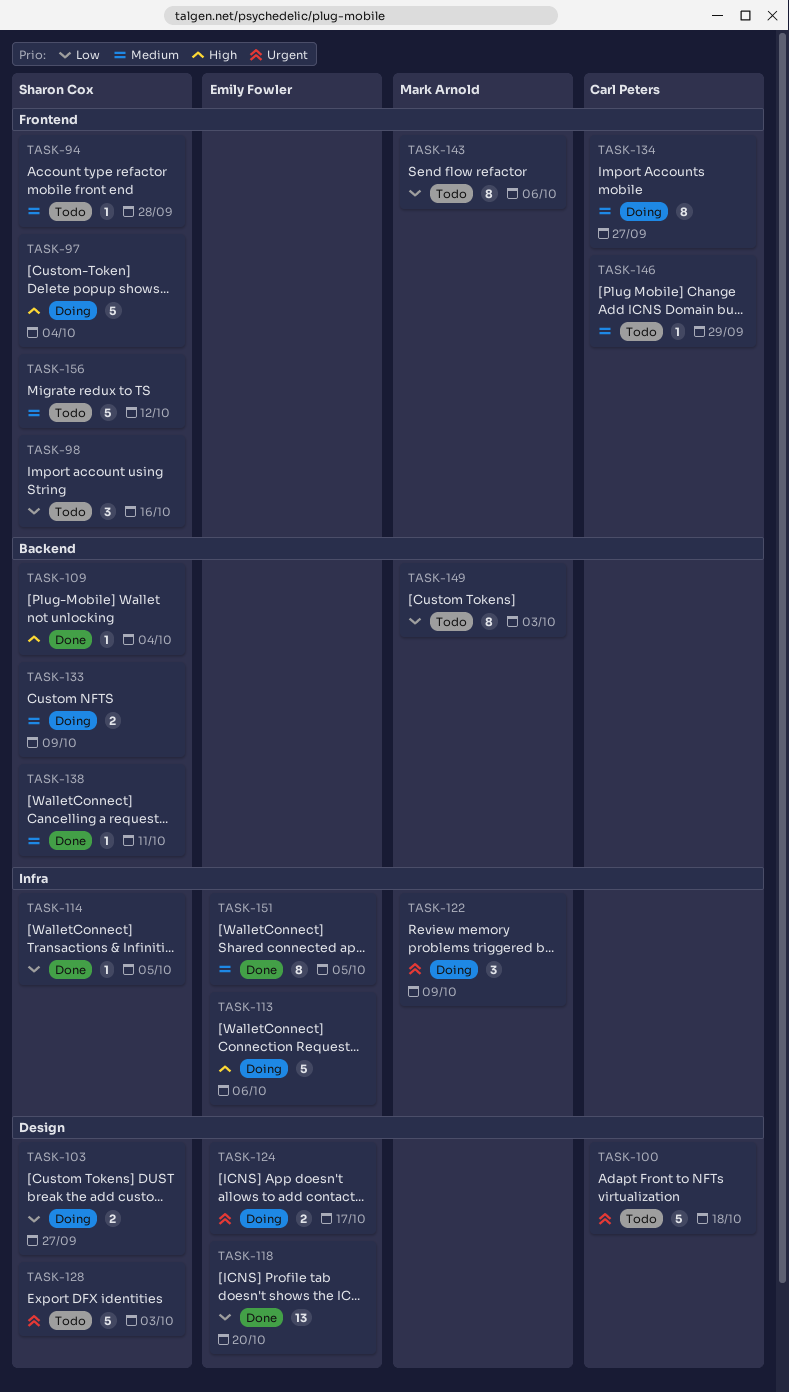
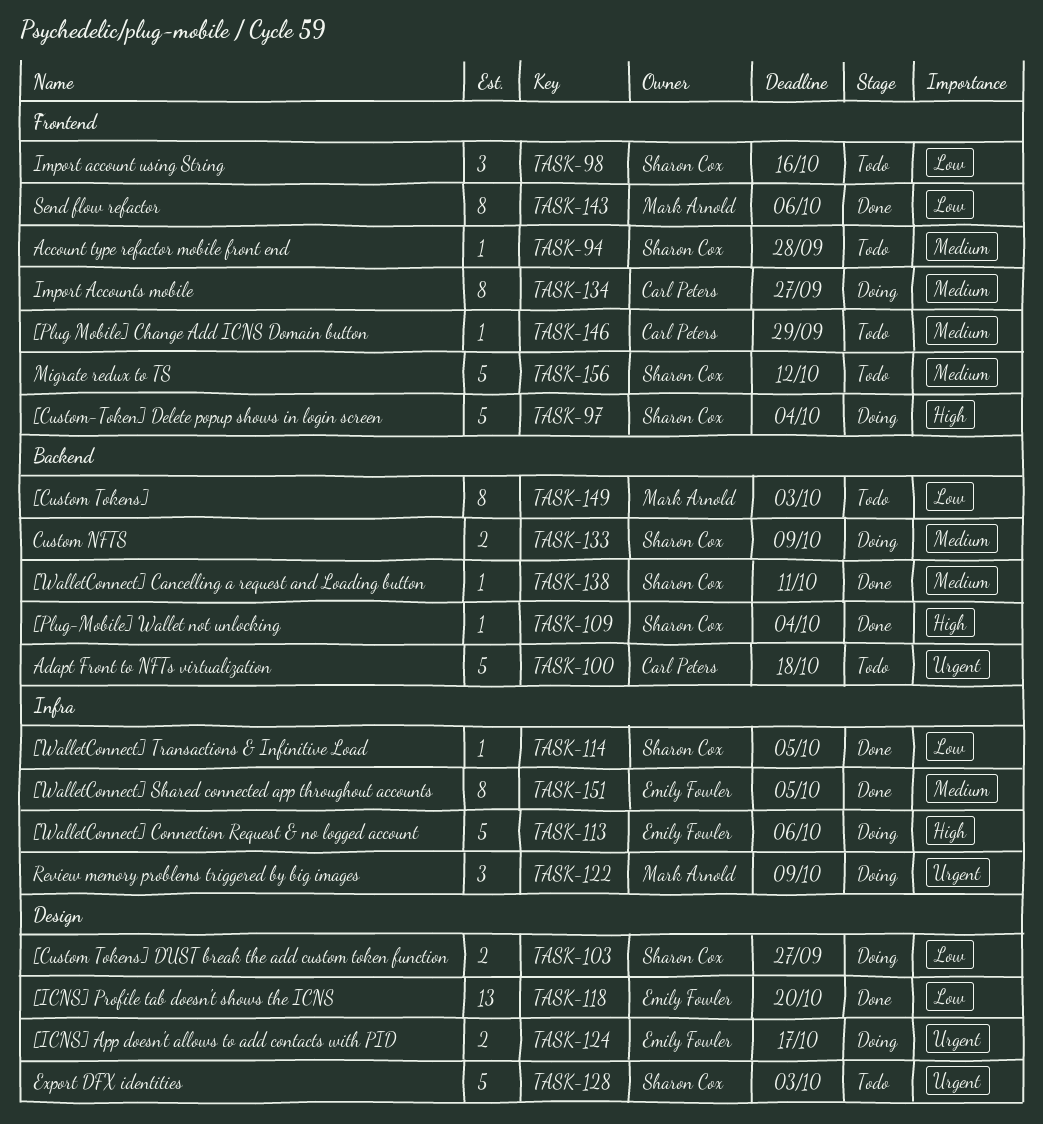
TASK-100, label: Design -> Backend
TASK-143, status: Todo -> Done

